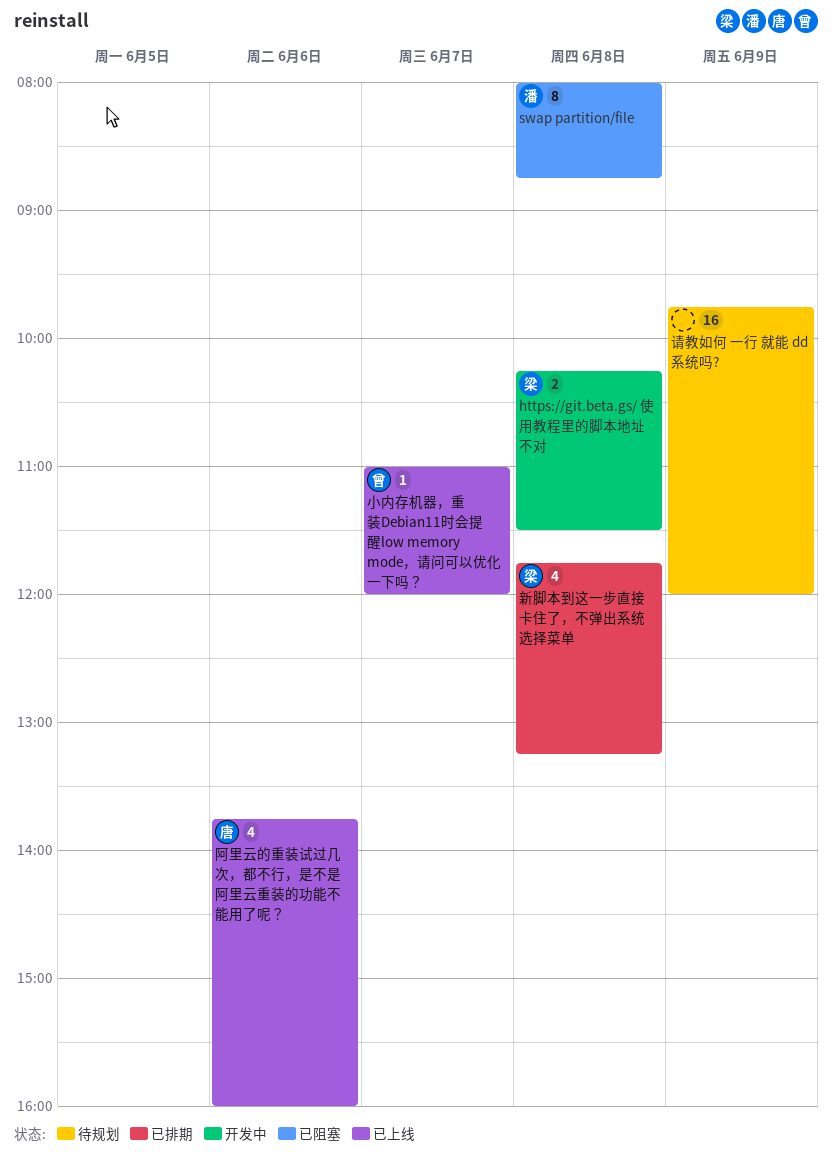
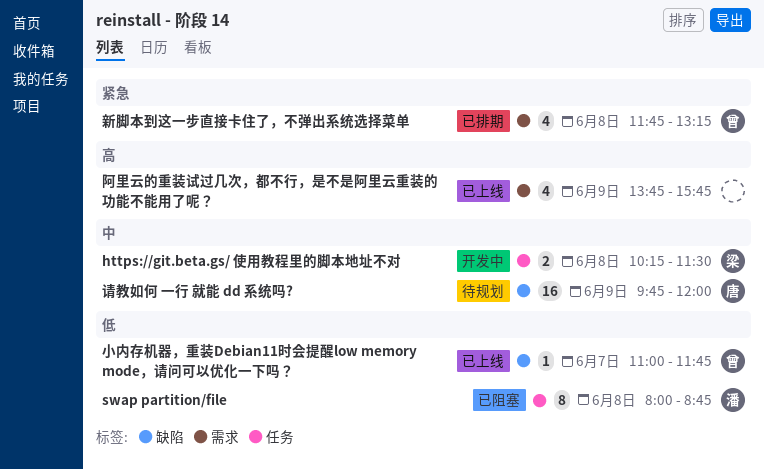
小内存机器，重装Debian11时会提醒low memory mode，请问可以优化一下吗？, ends: 12:00 -> 11:45
新脚本到这一步直接卡住了，不弹出系统选择菜单, owner: 梁 -> 曾
请教如何 一行 就能 dd 系统吗?, owner: none -> 唐
阿里云的重装试过几次，都不行，是不是阿里云重装的功能不能用了呢？, owner: 唐 -> none
阿里云的重装试过几次，都不行，是不是阿里云重装的功能不能用了呢？, day: Jun 6 -> Jun 9
阿里云的重装试过几次，都不行，是不是阿里云重装的功能不能用了呢？, ends: 16:00 -> 15:45

